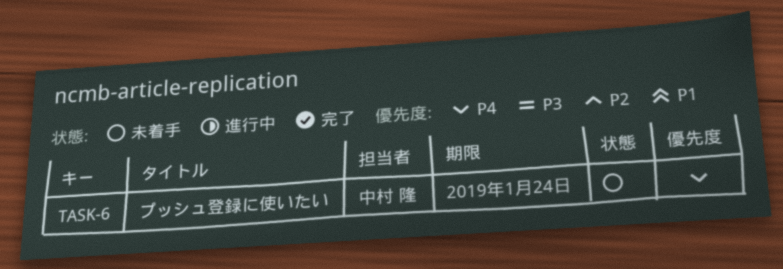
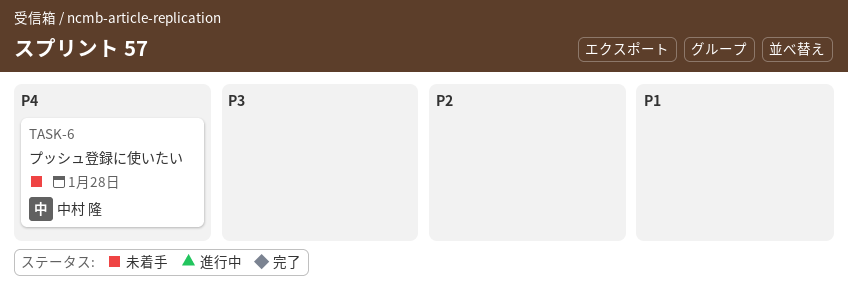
TASK-6, due: Jan 24 -> Jan 28

